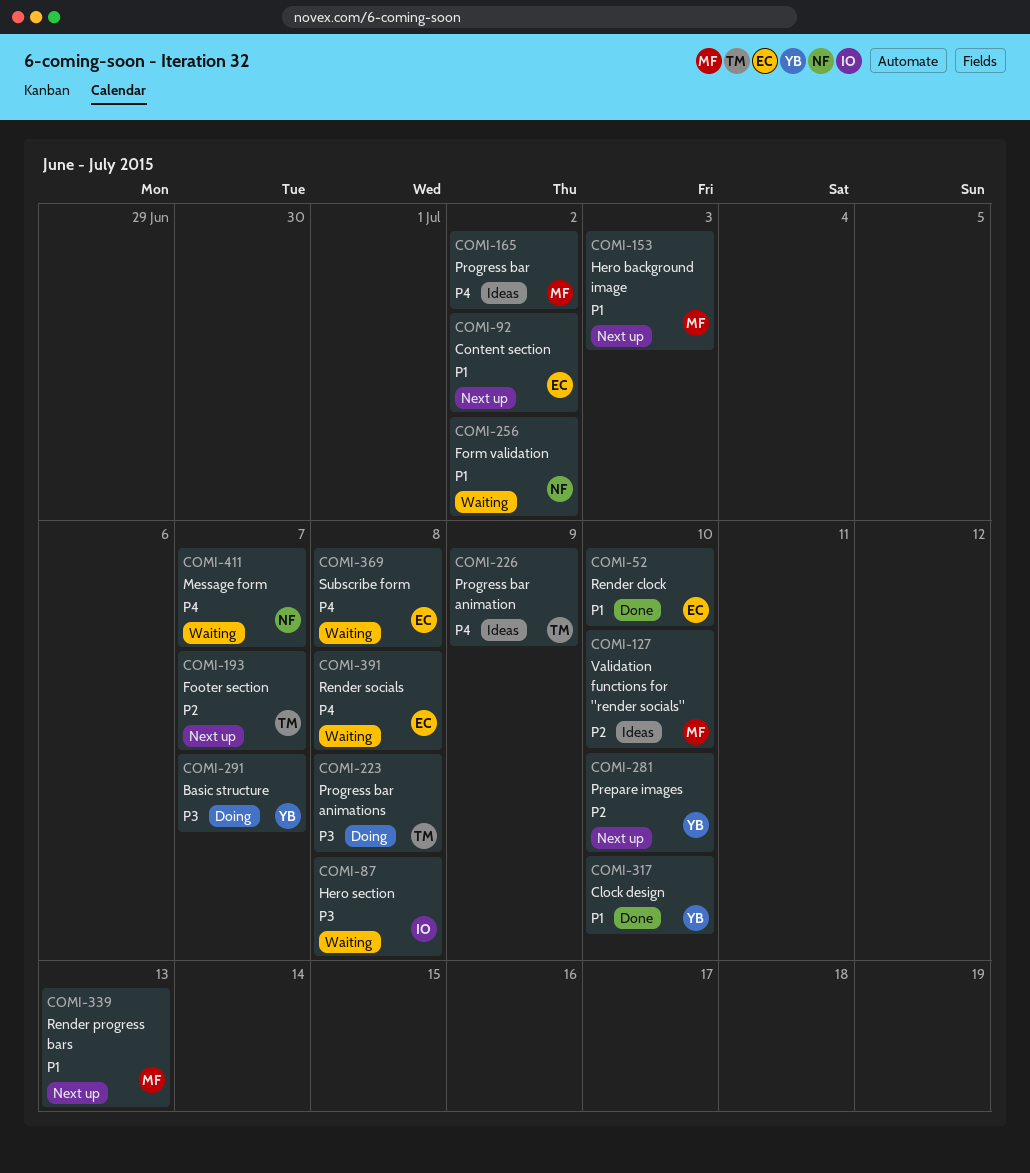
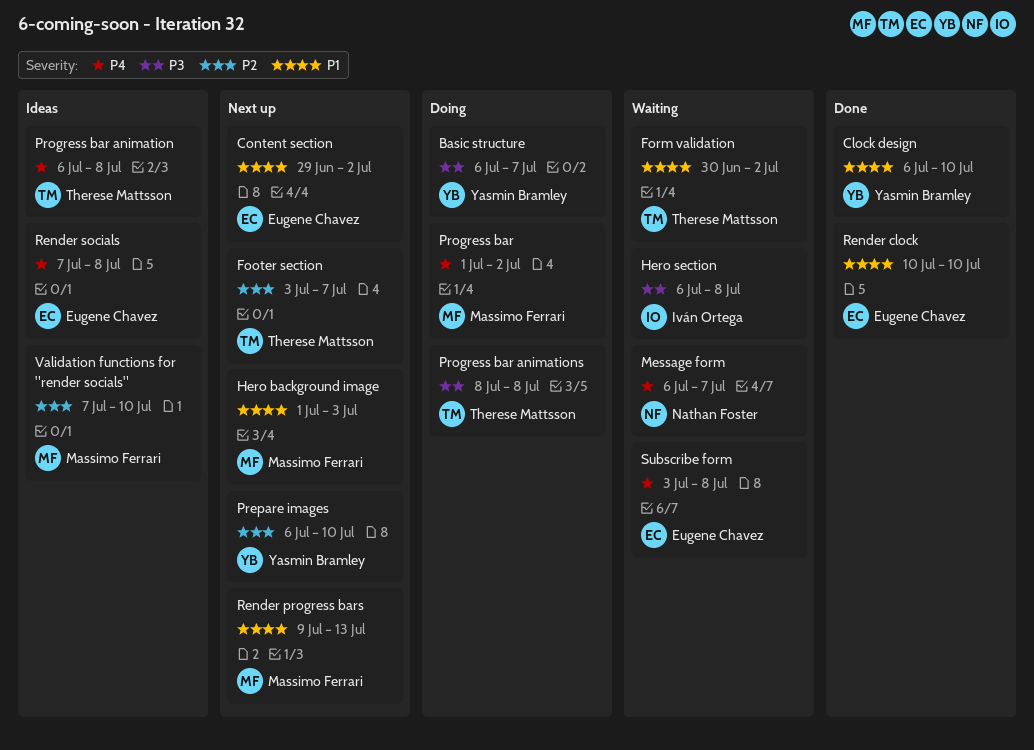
Form validation, owner: Nathan Foster -> Therese Mattsson
Progress bar, status: Ideas -> Doing
Progress bar animation, due: Jul 9 -> Jul 8
Render socials, status: Waiting -> Ideas

